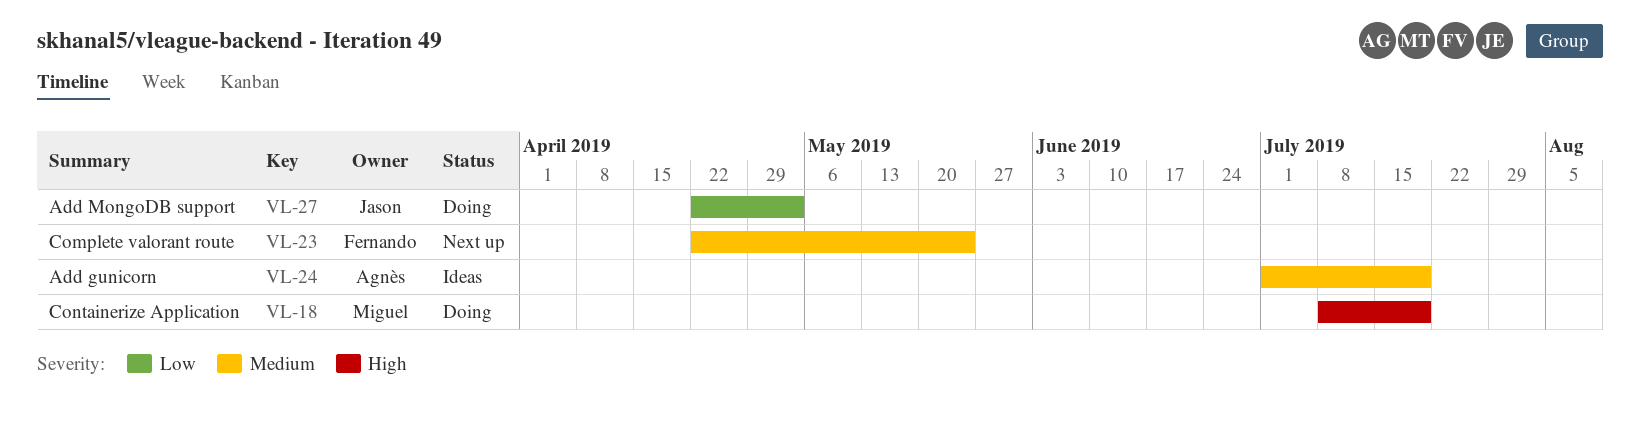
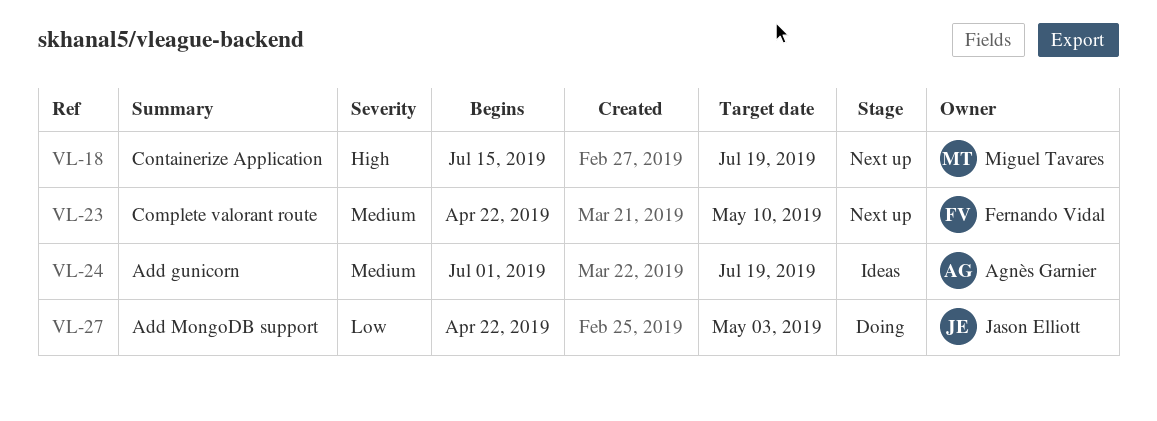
VL-18, status: Doing -> Next up
VL-18, start: Jul 8 -> Jul 15
VL-23, due: May 24 -> May 10

